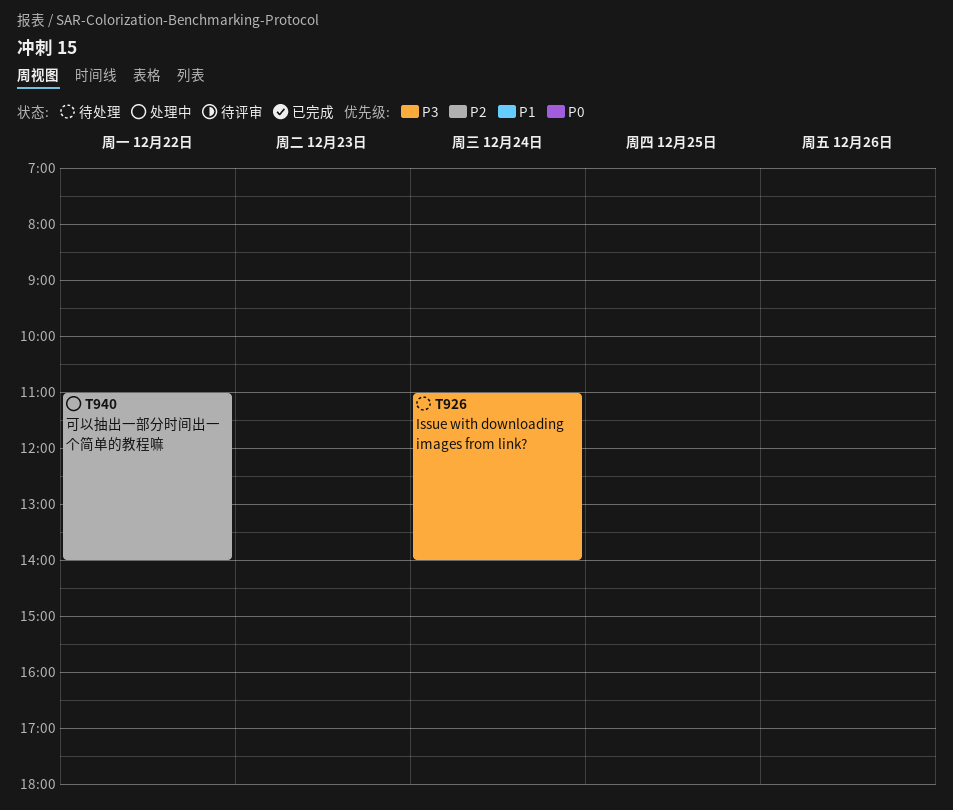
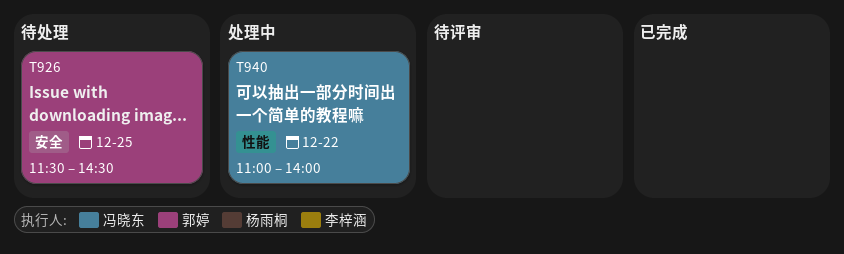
T926, day: Dec 24 -> Dec 25
T926, begins: 11:00 -> 11:30
T926, ends: 14:00 -> 14:30

